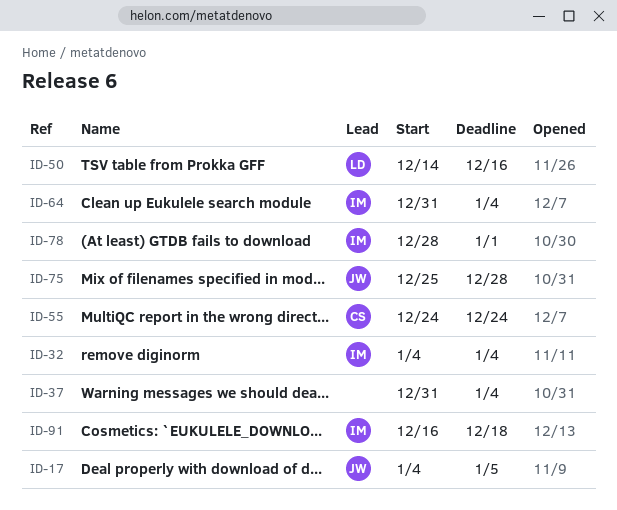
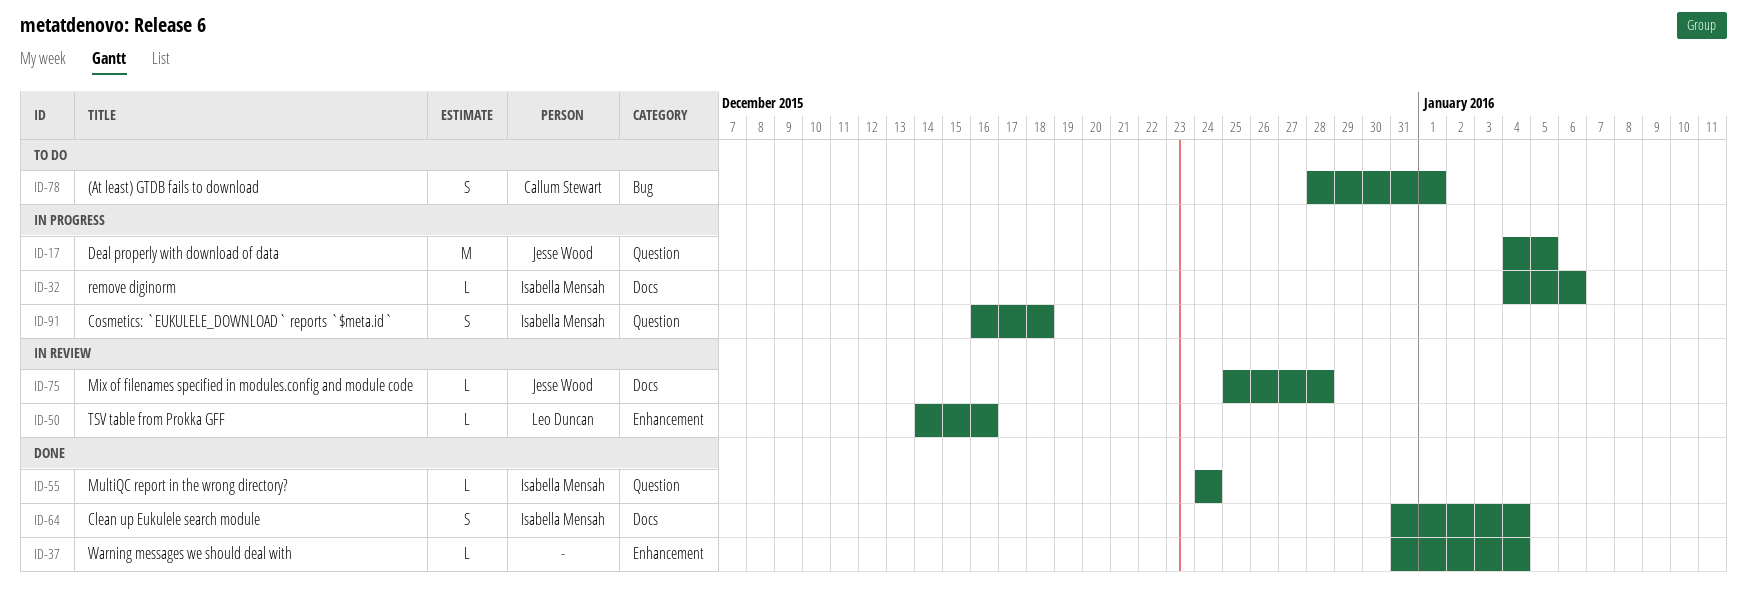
ID-32, due: Jan 4 -> Jan 6
ID-55, owner: Callum Stewart -> Isabella Mensah
ID-78, owner: Isabella Mensah -> Callum Stewart

